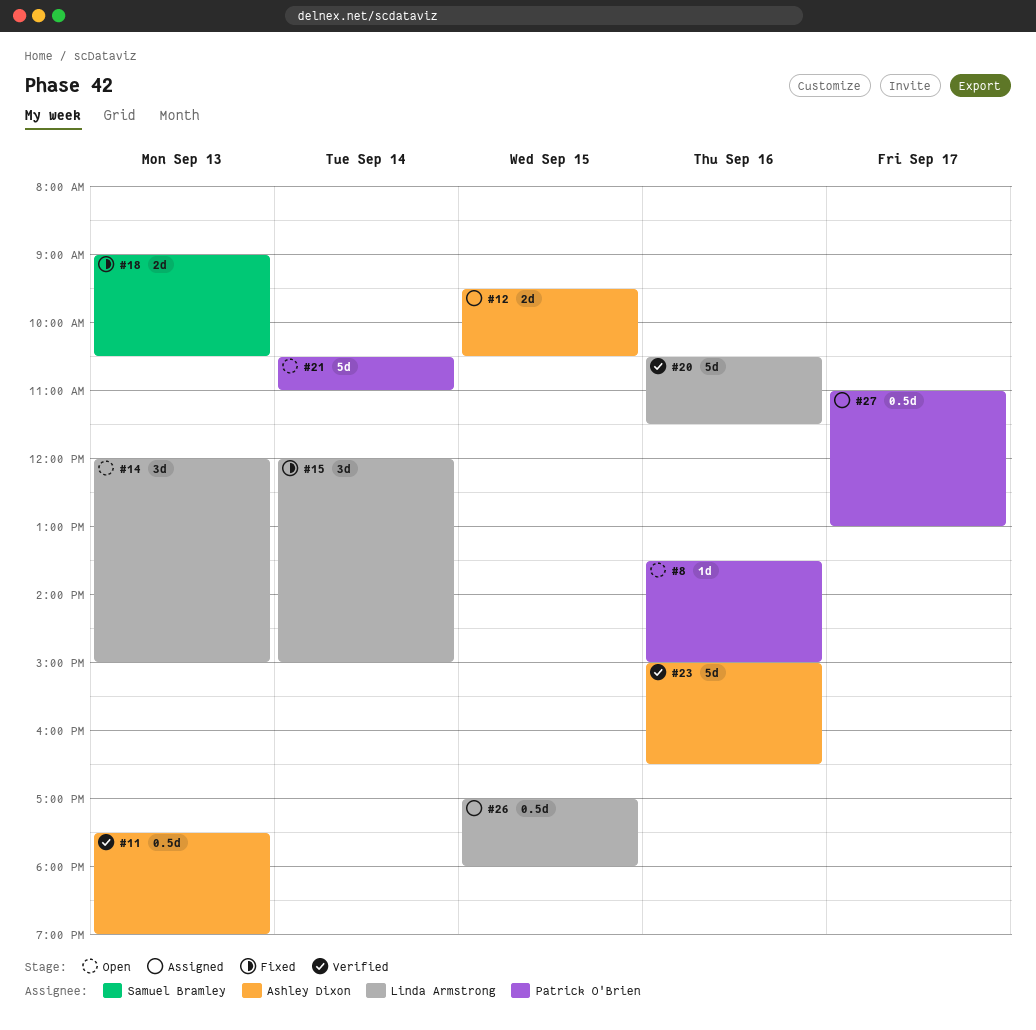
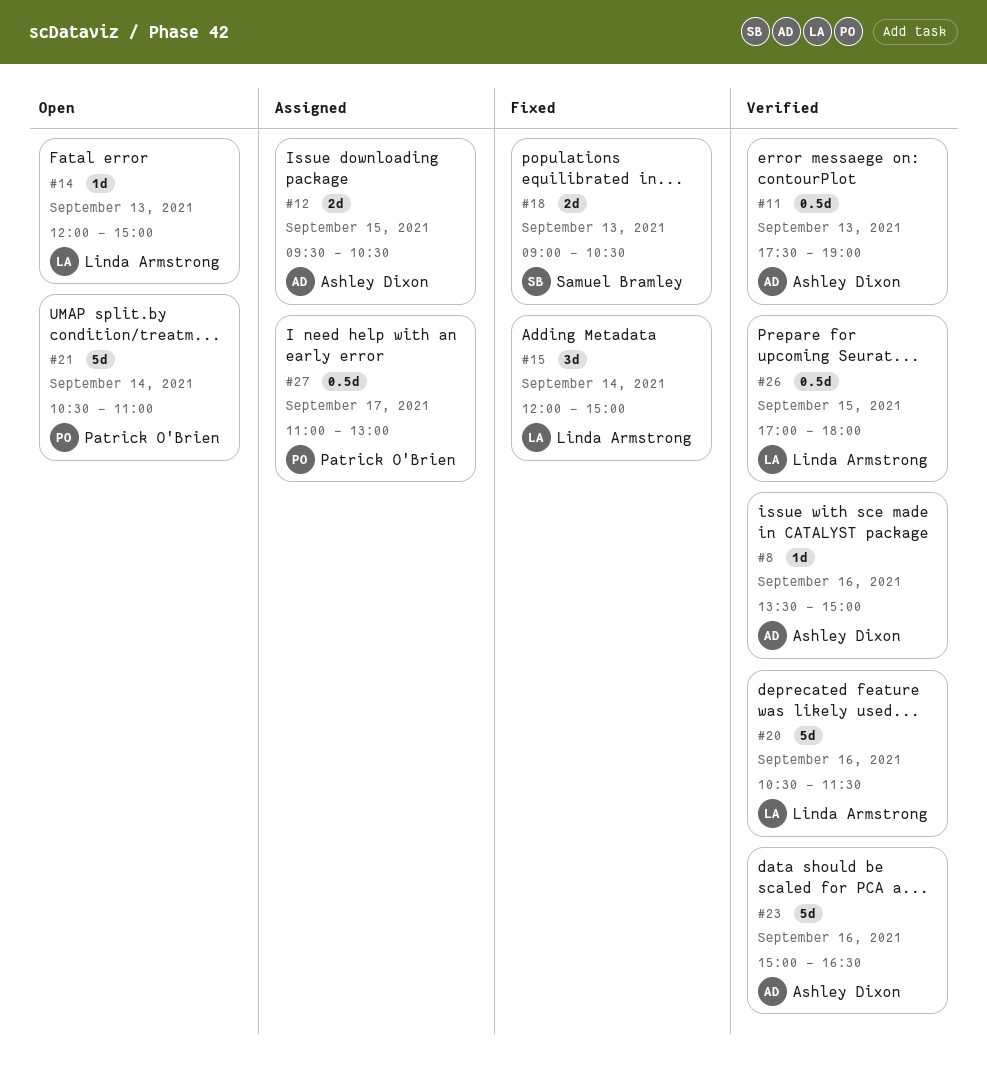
#8, status: Open -> Verified
#8, owner: Patrick O'Brien -> Ashley Dixon
#14, estimate: 3d -> 1d
#26, status: Assigned -> Verified

